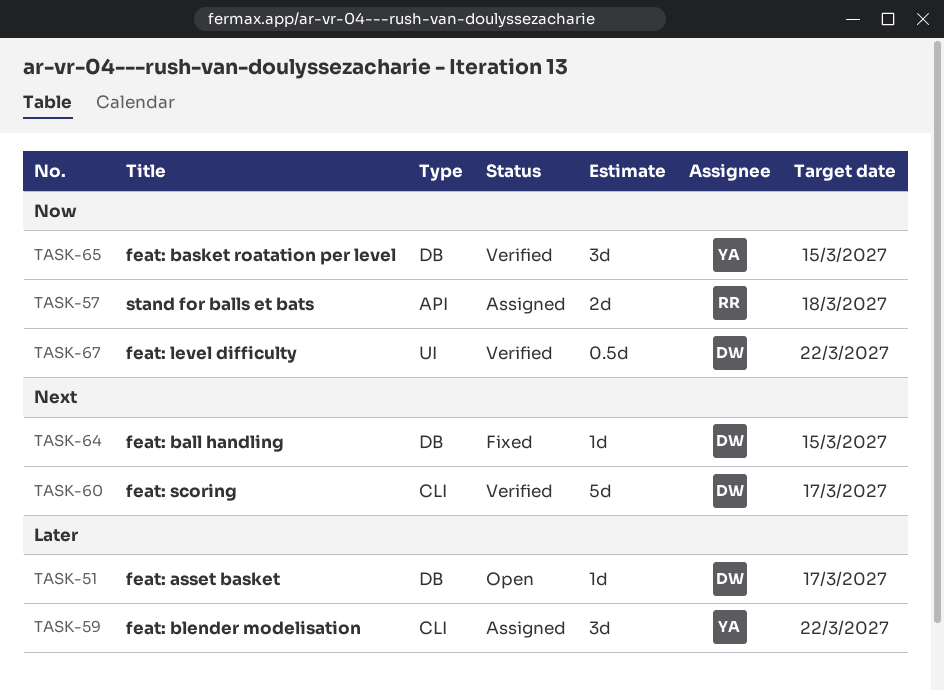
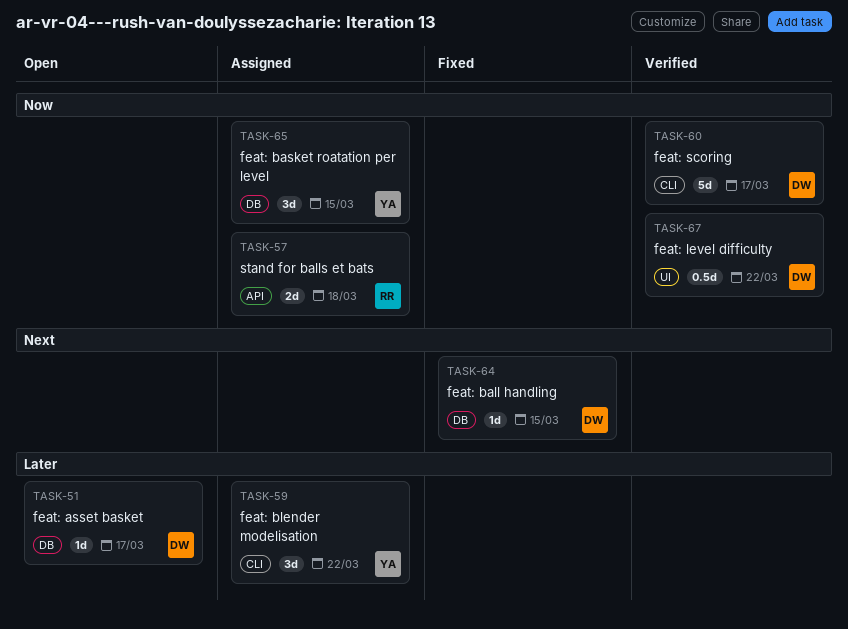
TASK-60, priority: Next -> Now
TASK-65, status: Verified -> Assigned

